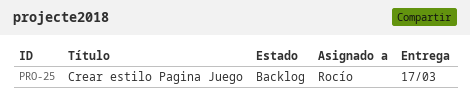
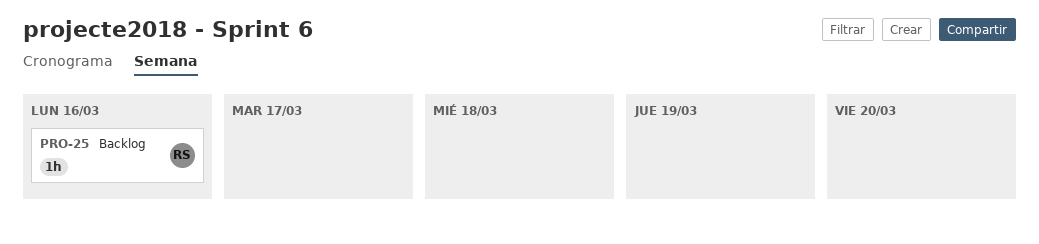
PRO-25, due: Mar 17 -> Mar 16

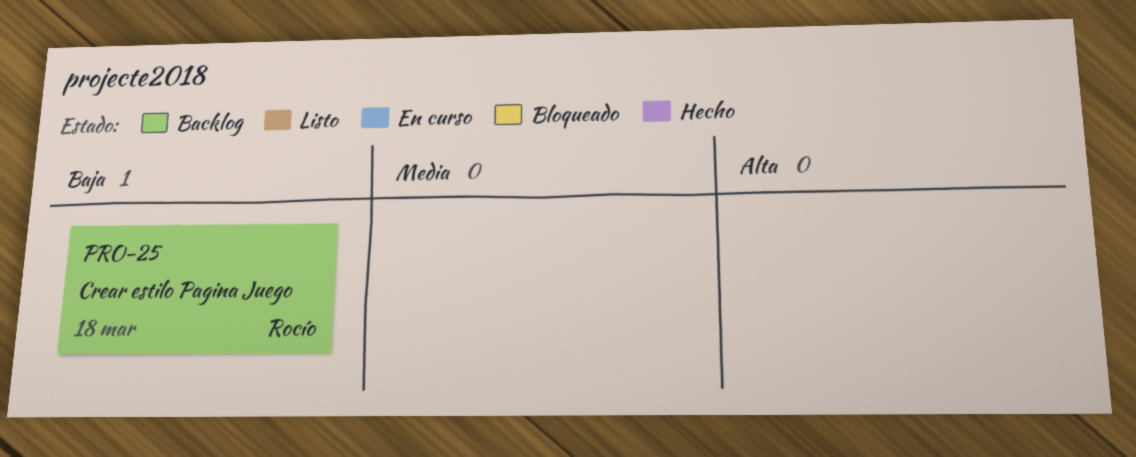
PRO-25, due: Mar 16 -> Mar 18

